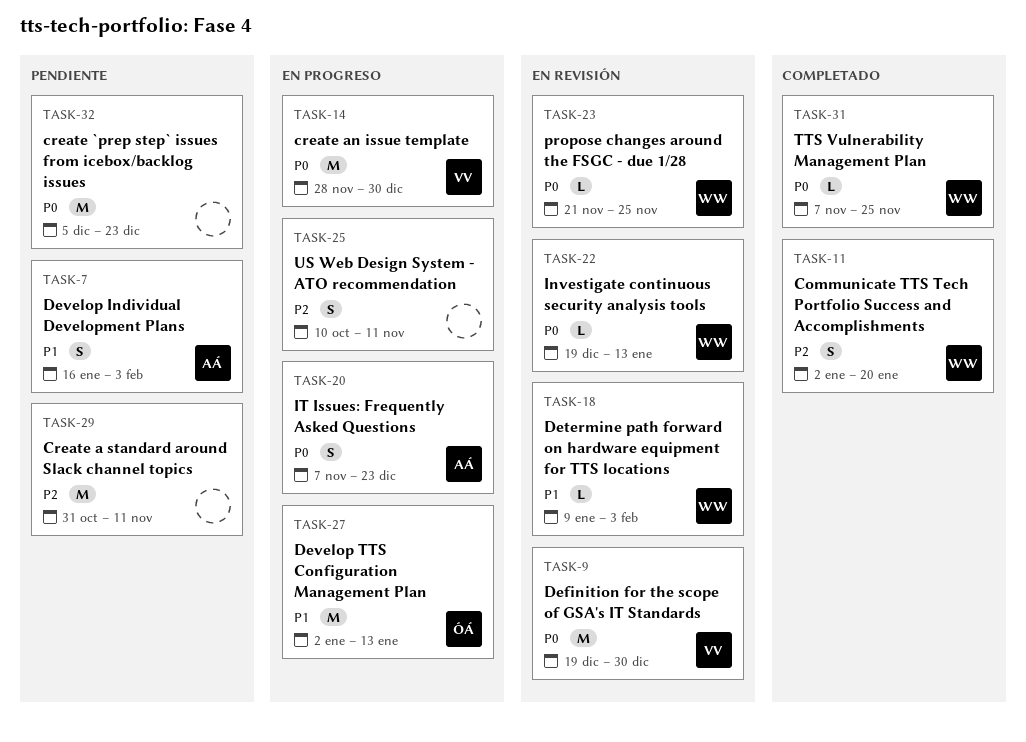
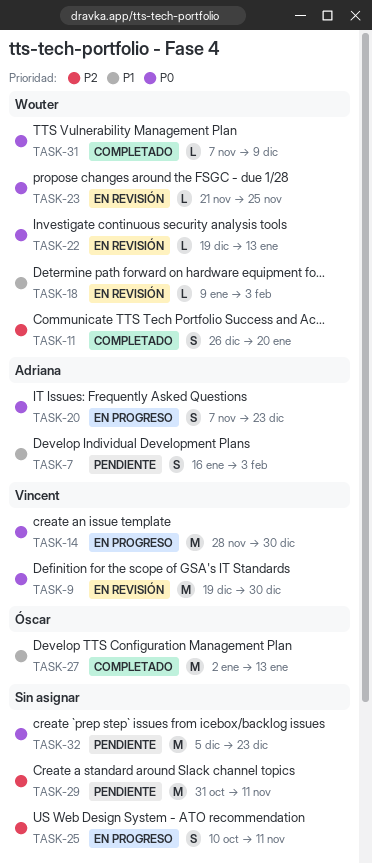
TASK-11, start: Jan 2 -> Dec 26
TASK-27, status: En progreso -> Completado
TASK-31, due: Nov 25 -> Dec 9

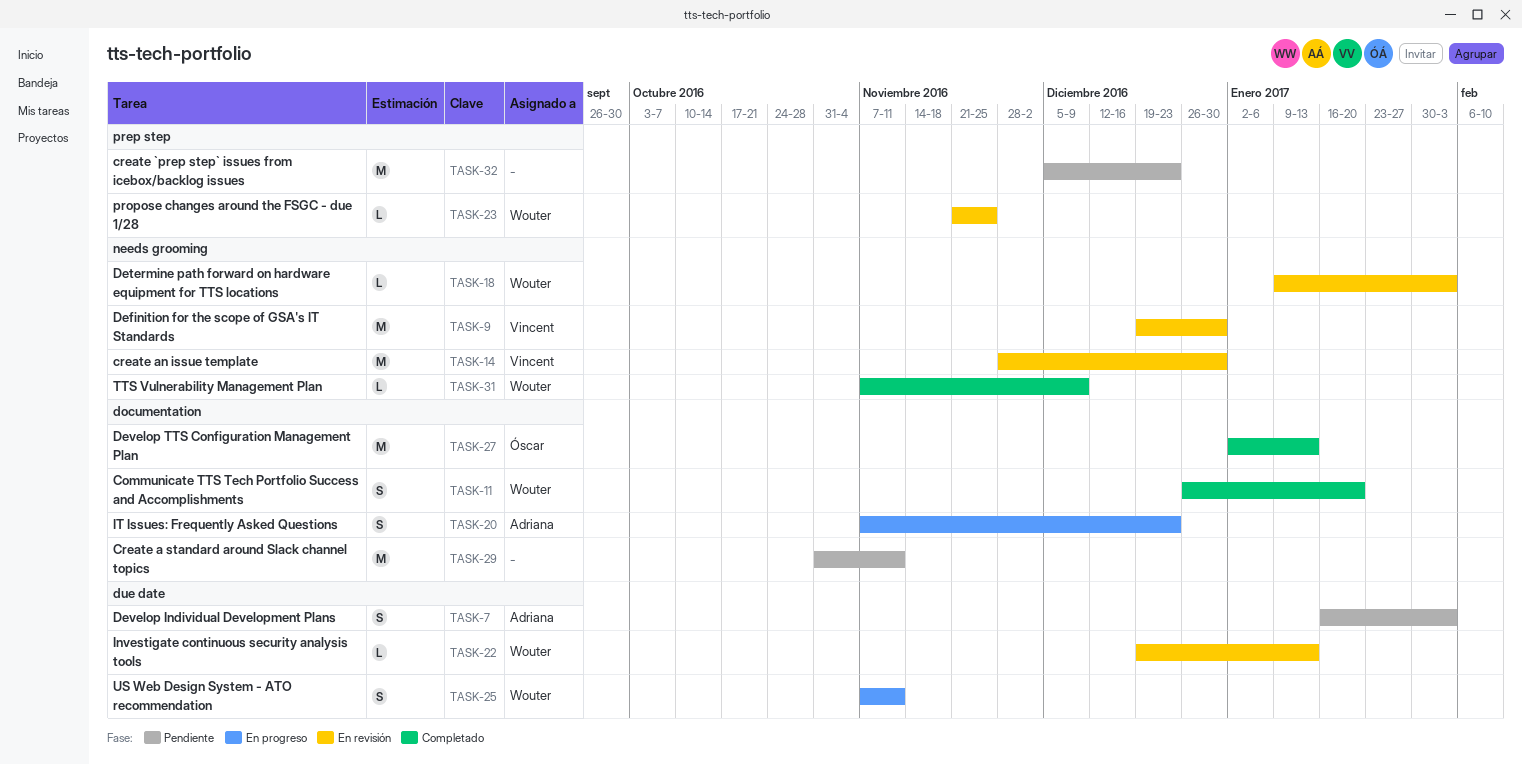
TASK-14, status: En progreso -> En revisión
TASK-25, owner: none -> Wouter
TASK-25, start: Oct 10 -> Nov 7

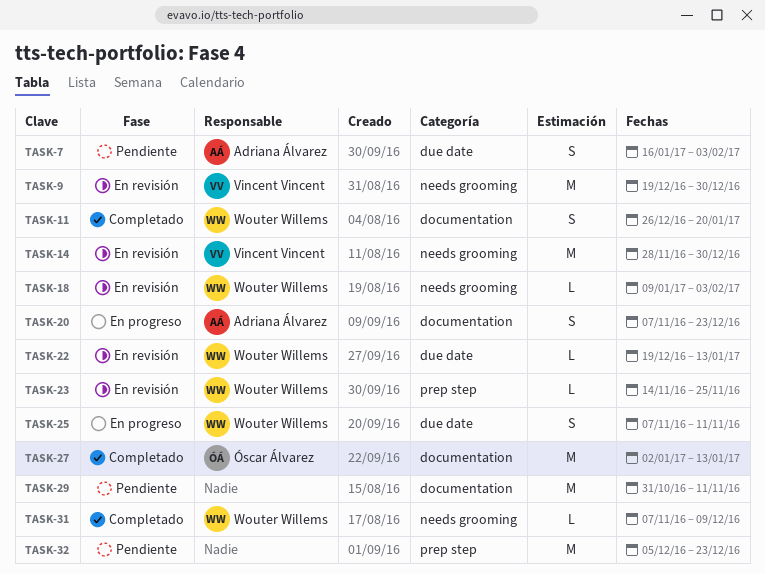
TASK-23, start: Nov 21 -> Nov 14

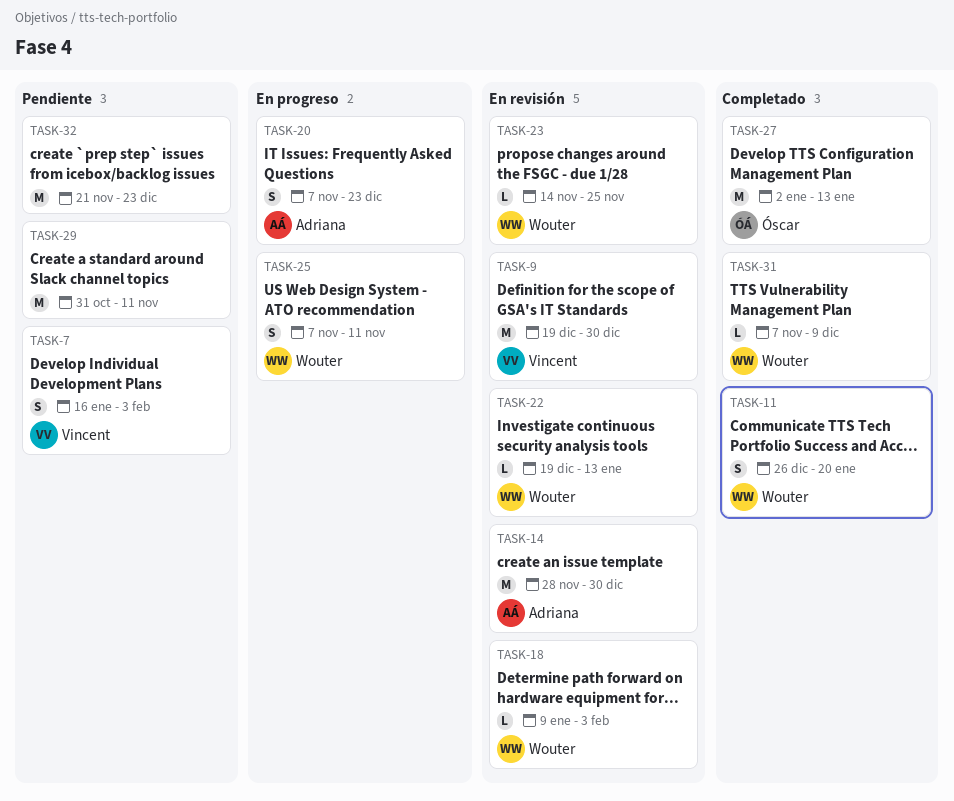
TASK-7, owner: Adriana Álvarez -> Vincent Vincent
TASK-14, owner: Vincent Vincent -> Adriana Álvarez
TASK-32, start: Dec 5 -> Nov 21

